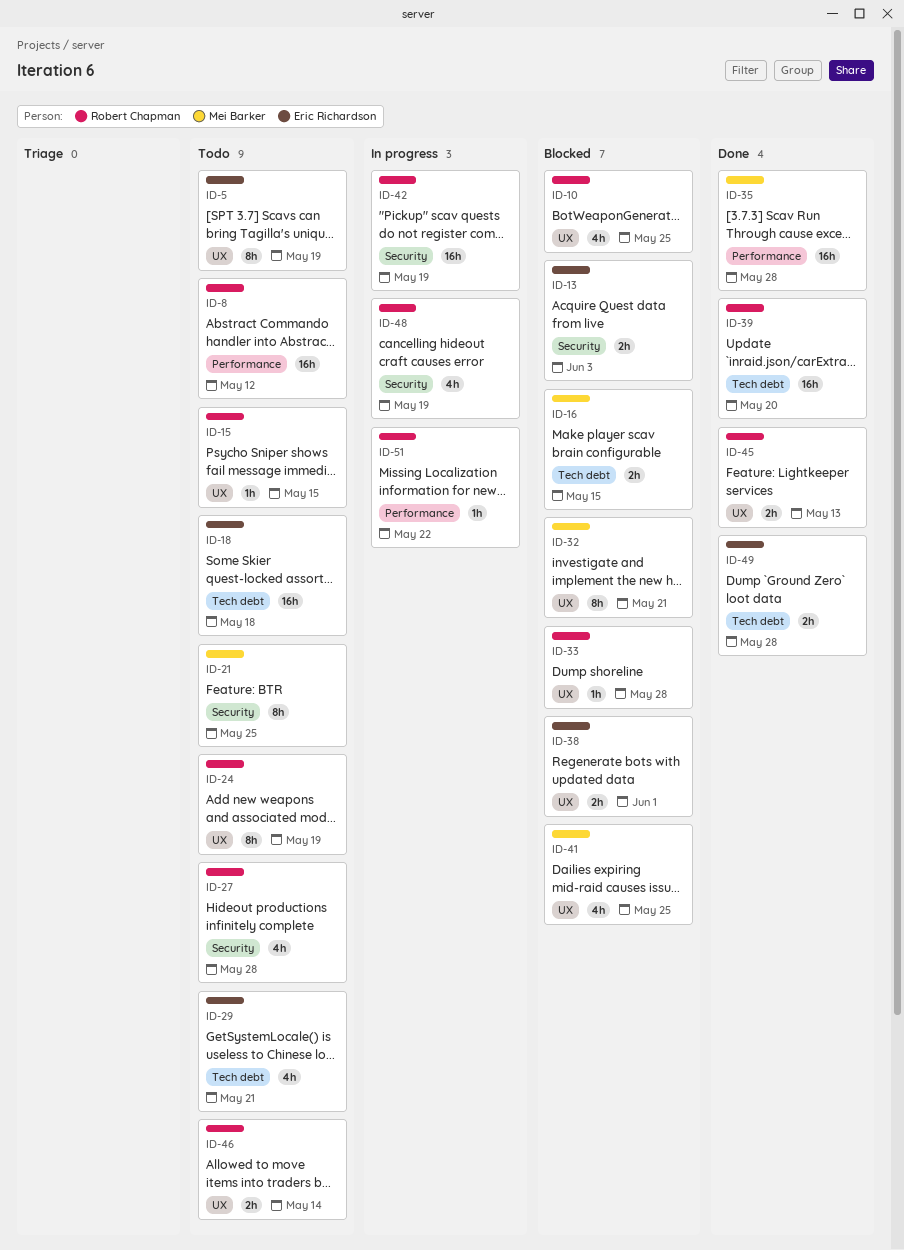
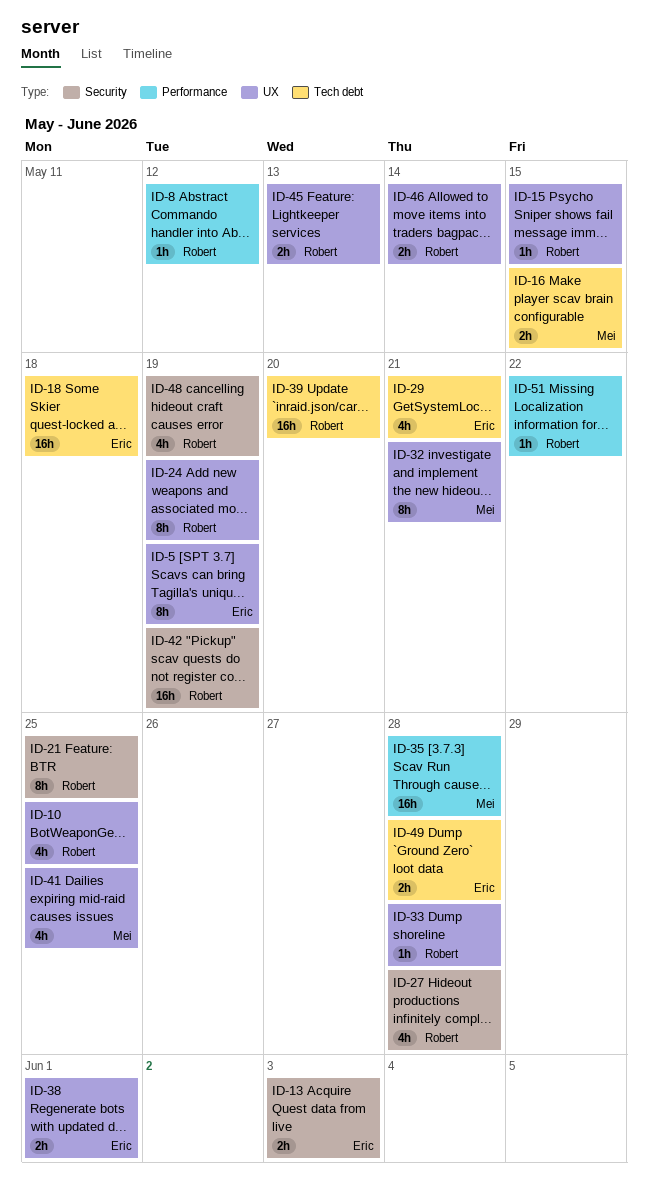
ID-8, estimate: 16h -> 1h
ID-21, owner: Mei Barker -> Robert Chapman

